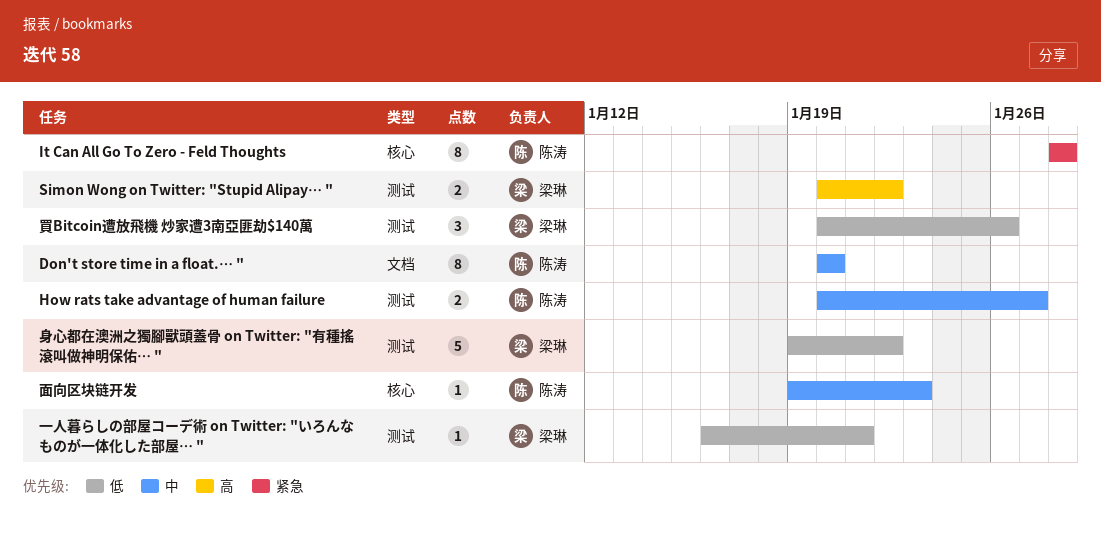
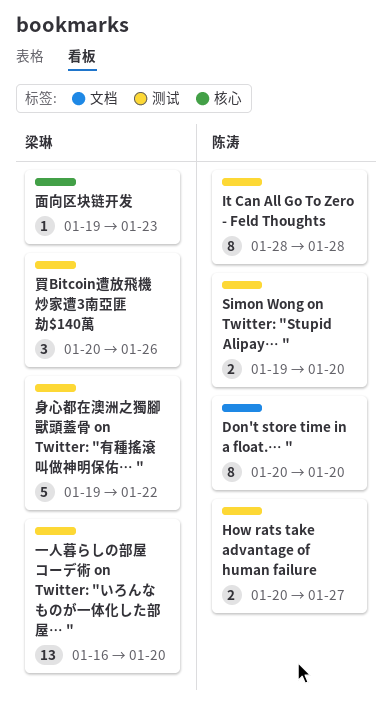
It Can All Go To Zero - Feld Thoughts, label: 核心 -> 测试
Simon Wong on Twitter: "Stupid Alipay… ", owner: 梁琳 -> 陈涛
Simon Wong on Twitter: "Stupid Alipay… ", start: Jan 20 -> Jan 19
Simon Wong on Twitter: "Stupid Alipay… ", due: Jan 22 -> Jan 20
一人暮らしの部屋コーデ術 on Twitter: "いろんなものが一体化した部屋… ", estimate: 1 -> 13
一人暮らしの部屋コーデ術 on Twitter: "いろんなものが一体化した部屋… ", due: Jan 21 -> Jan 20
面向区块链开发, owner: 陈涛 -> 梁琳

